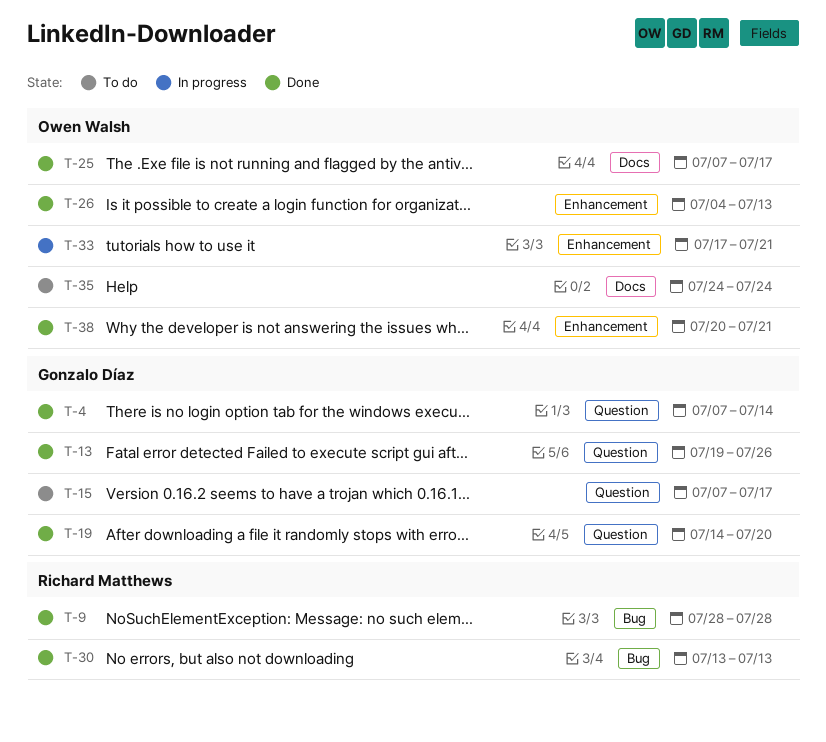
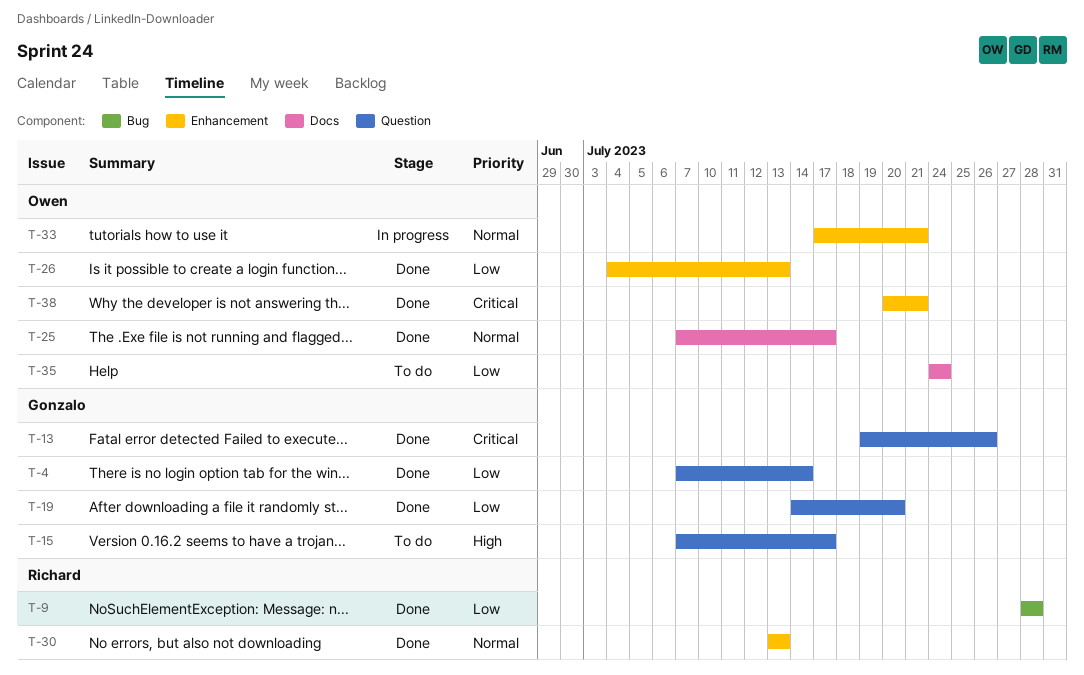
T-30, label: Bug -> Enhancement

